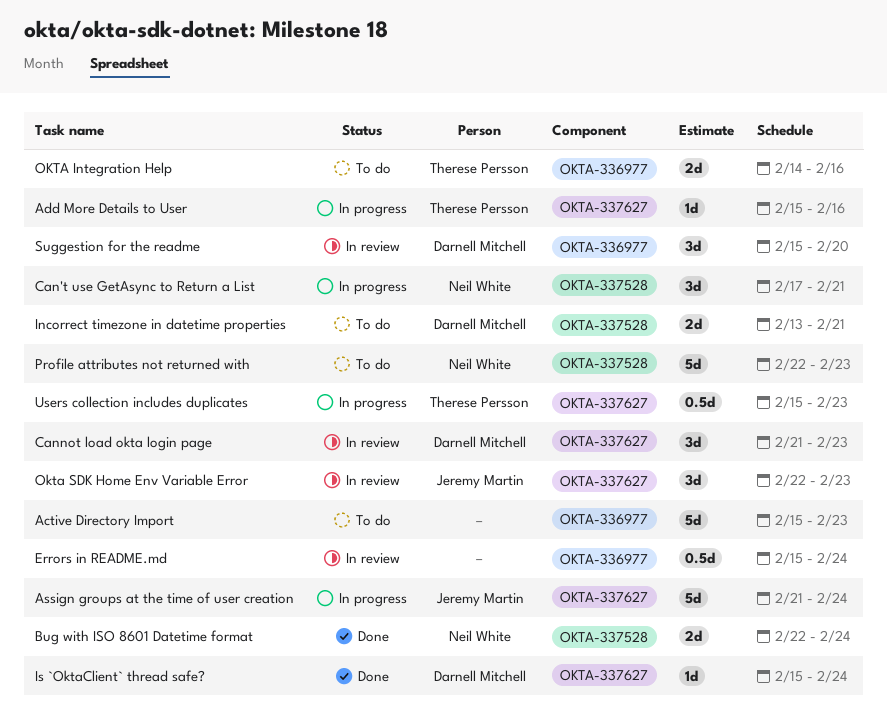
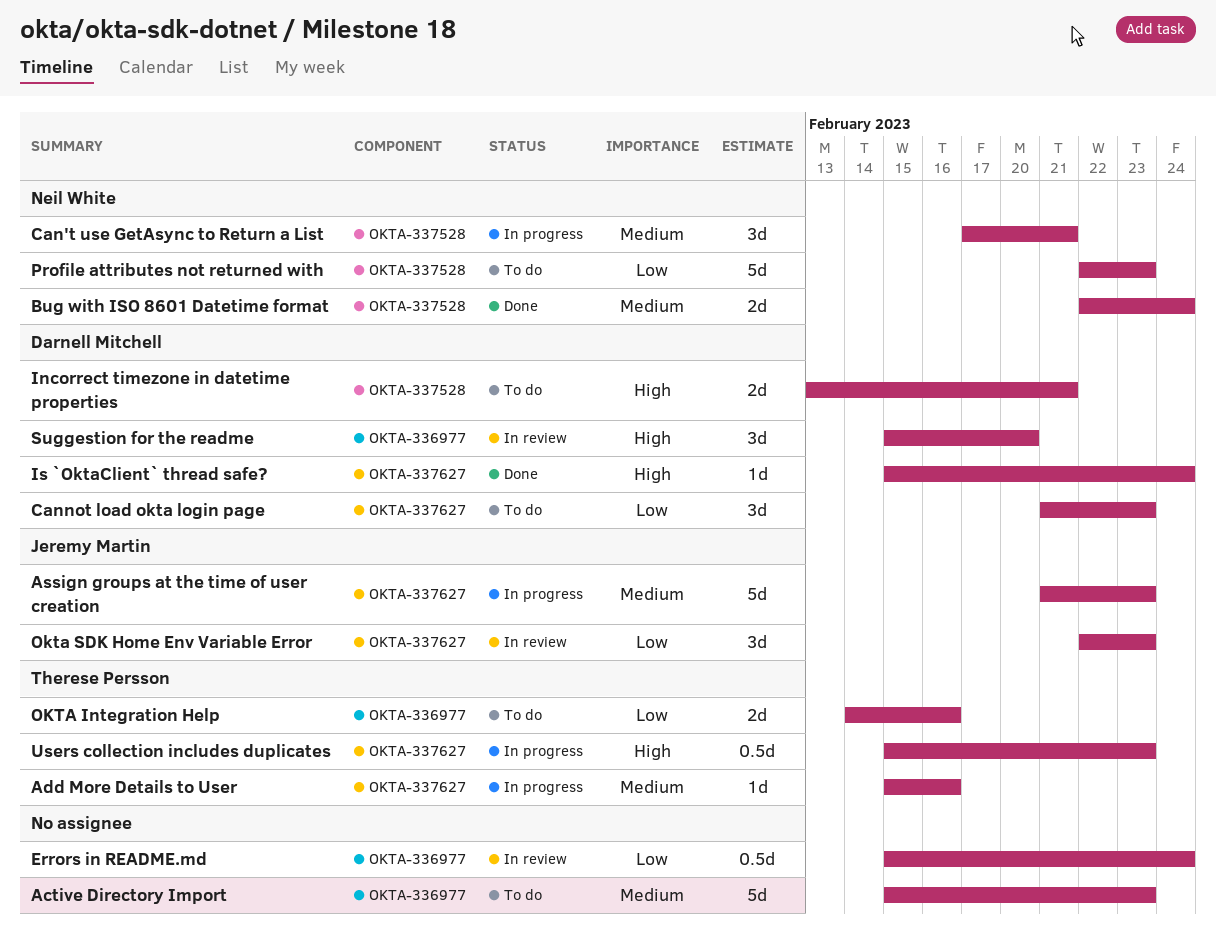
Assign groups at the time of user creation, due: Feb 24 -> Feb 23
Cannot load okta login page, status: In review -> To do

